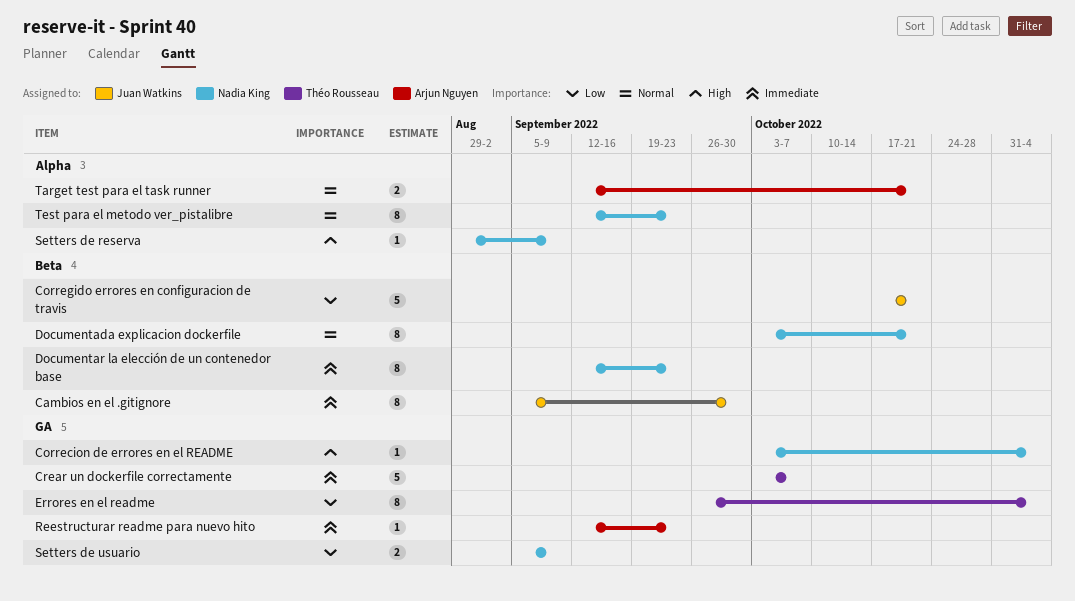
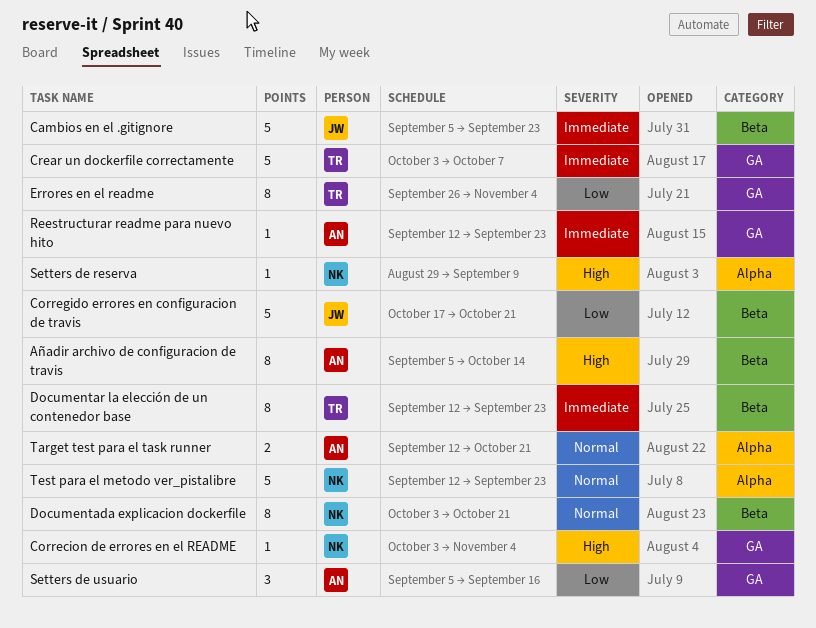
Añadir archivo de configuracion de travis: none -> present
Cambios en el .gitignore, estimate: 8 -> 5
Cambios en el .gitignore, due: Sep 30 -> Sep 23
Documentar la elección de un contenedor base, owner: Nadia King -> Théo Rousseau
Setters de usuario, owner: Nadia King -> Arjun Nguyen
Setters de usuario, estimate: 2 -> 3
Setters de usuario, due: Sep 9 -> Sep 16
Test para el metodo ver_pistalibre, estimate: 8 -> 5

